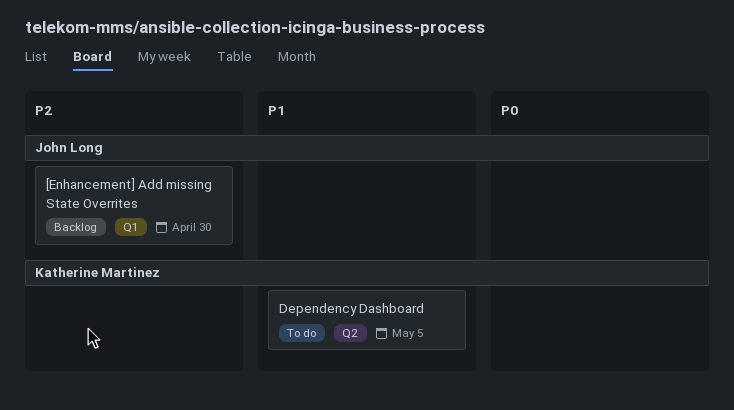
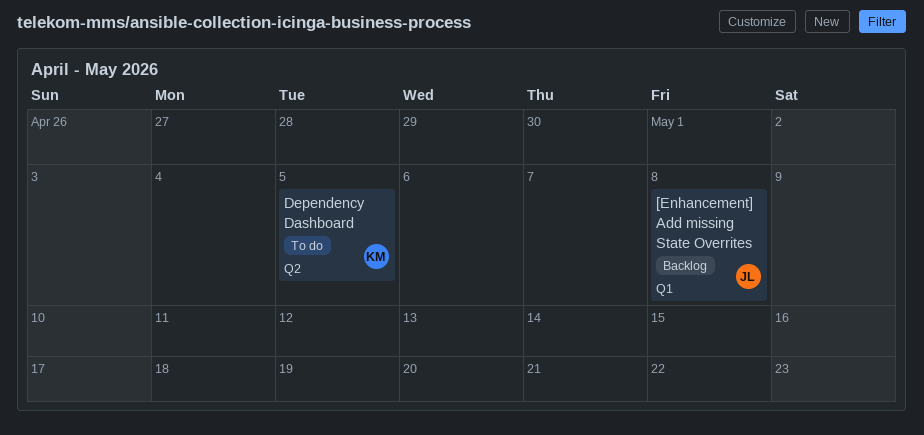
[Enhancement] Add missing State Overrites, due: Apr 30 -> May 8

